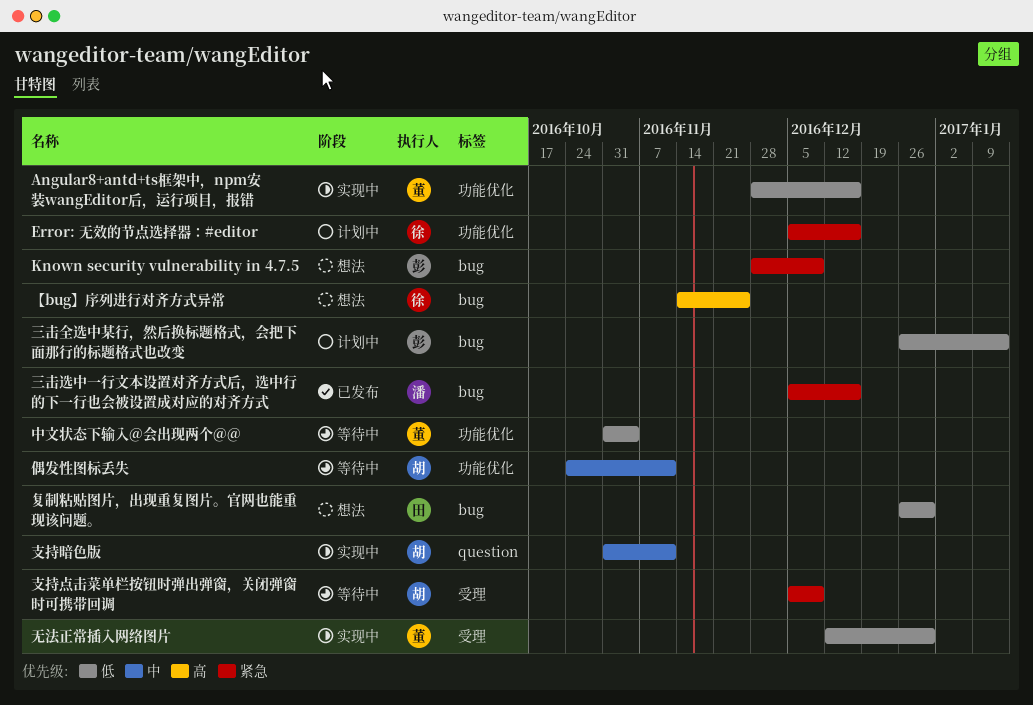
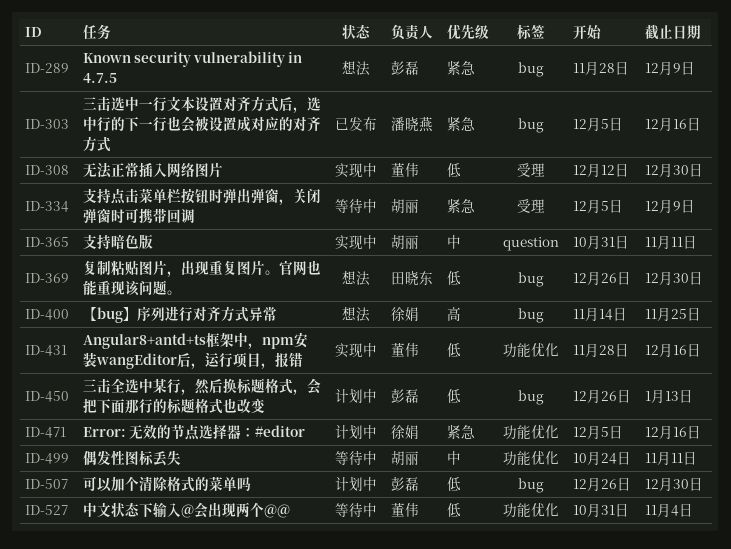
可以加个清除格式的菜单吗: none -> present

